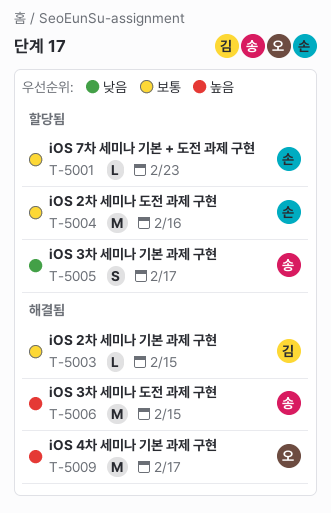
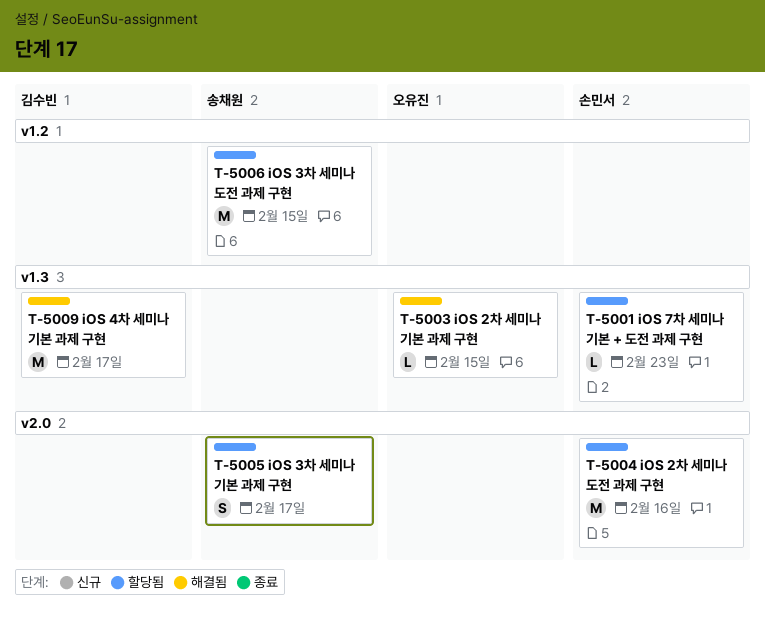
T-5003, owner: 김수빈 -> 오유진
T-5006, status: 해결됨 -> 할당됨
T-5009, owner: 오유진 -> 김수빈

